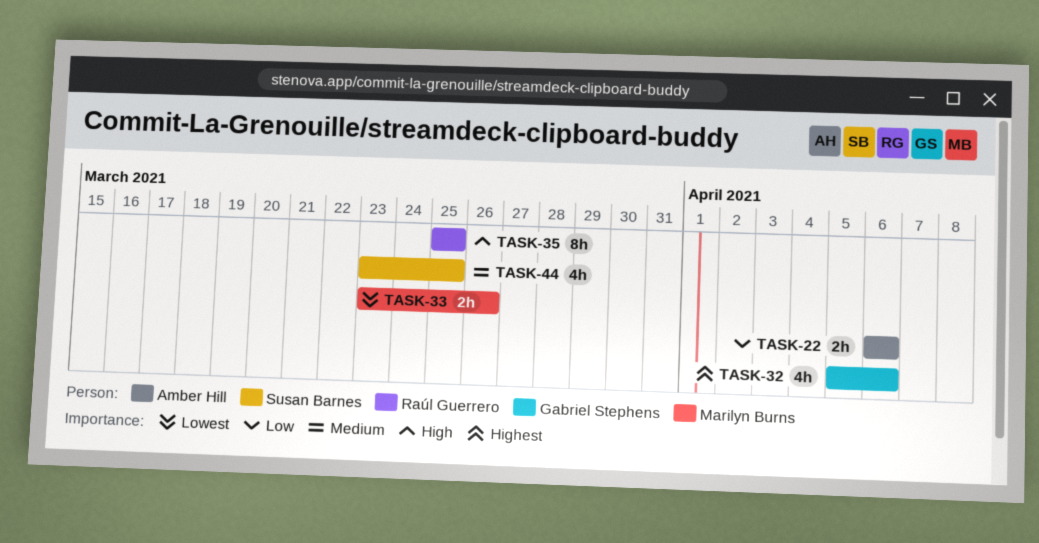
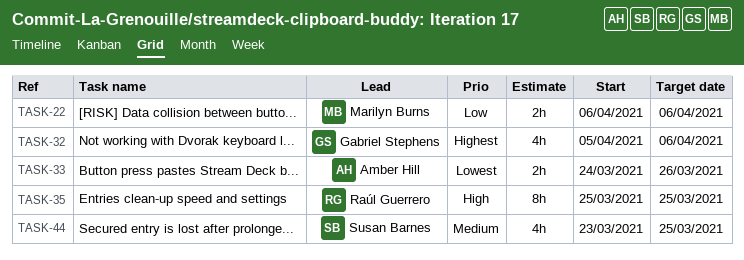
TASK-22, owner: Amber Hill -> Marilyn Burns
TASK-33, owner: Marilyn Burns -> Amber Hill
TASK-33, start: Mar 23 -> Mar 24

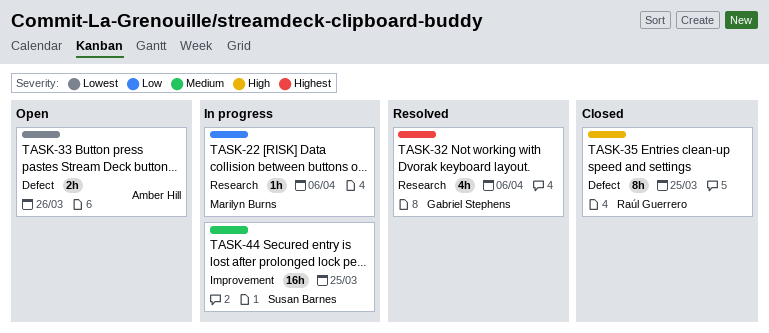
TASK-22, estimate: 2h -> 1h
TASK-44, estimate: 4h -> 16h

